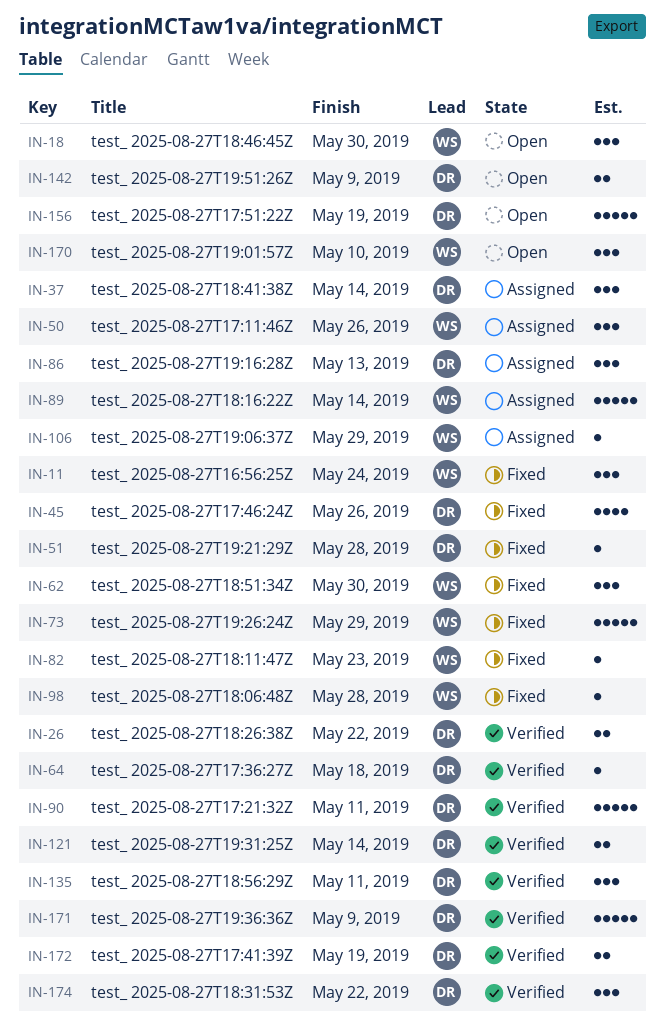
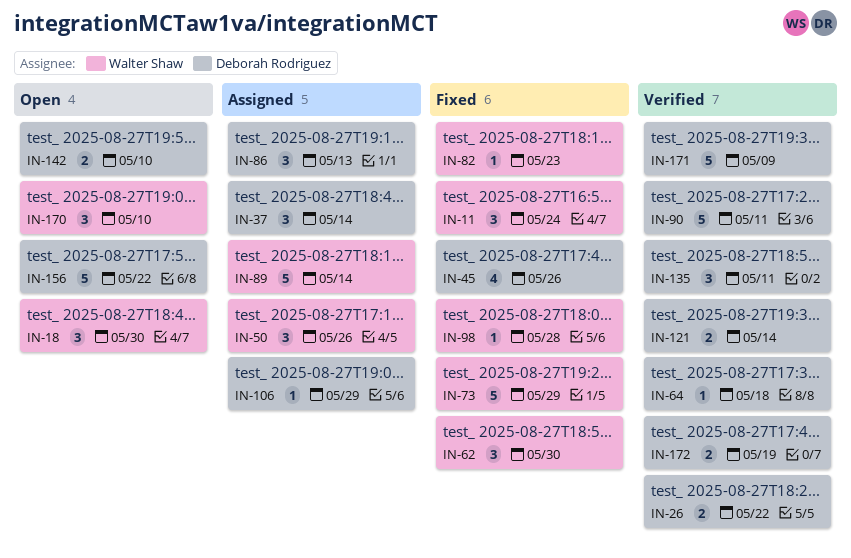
IN-51: present -> none
IN-106, owner: Walter Shaw -> Deborah Rodriguez
IN-142, due: May 9 -> May 10
IN-156, due: May 19 -> May 22
IN-174: present -> none

